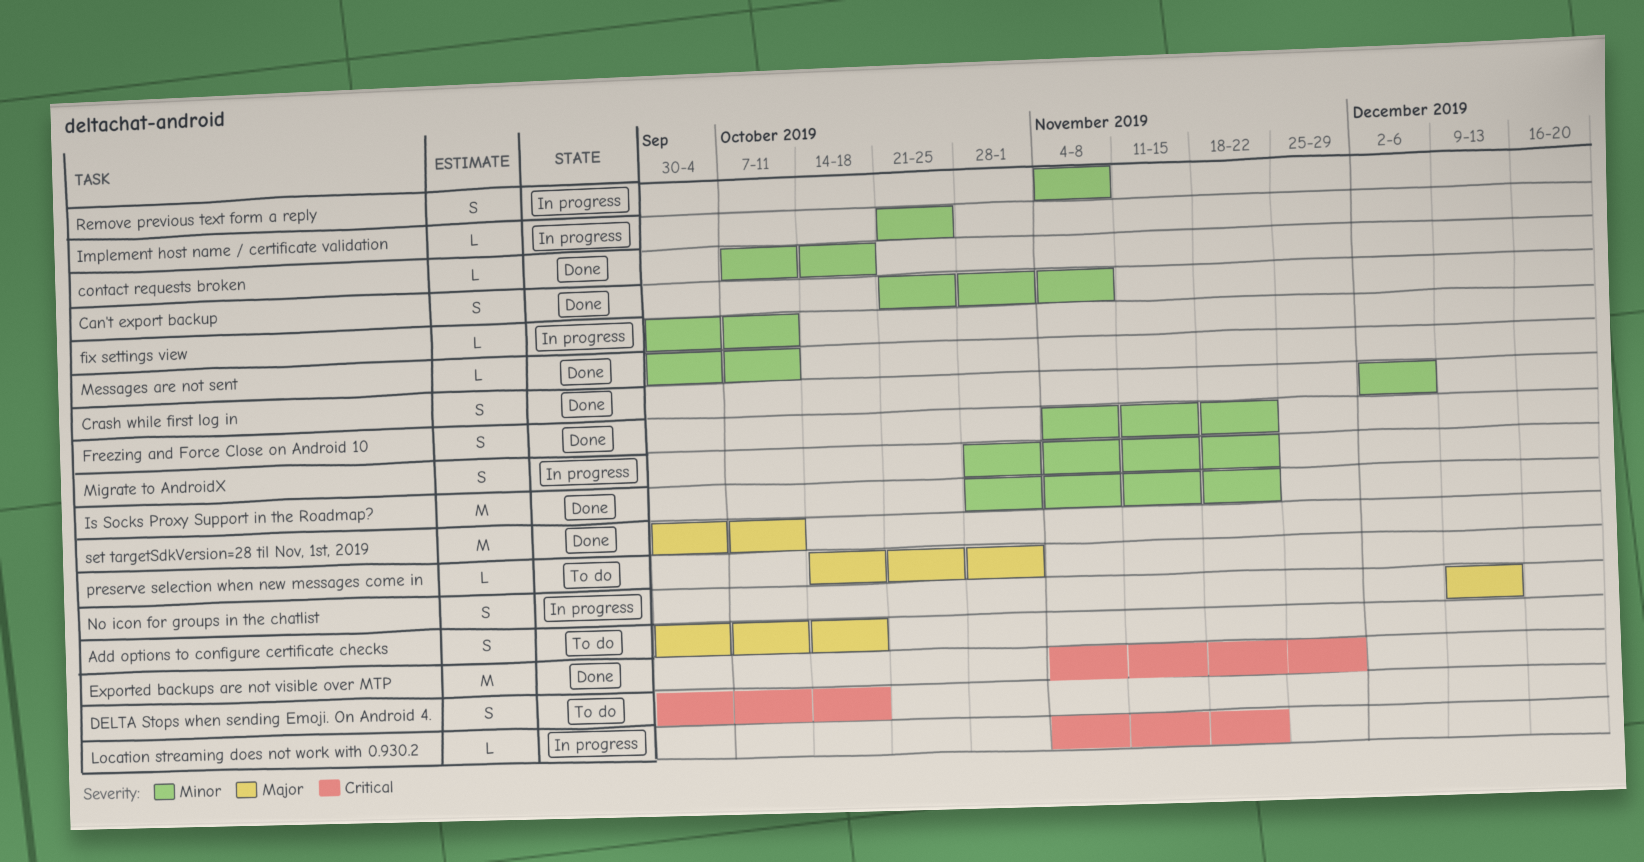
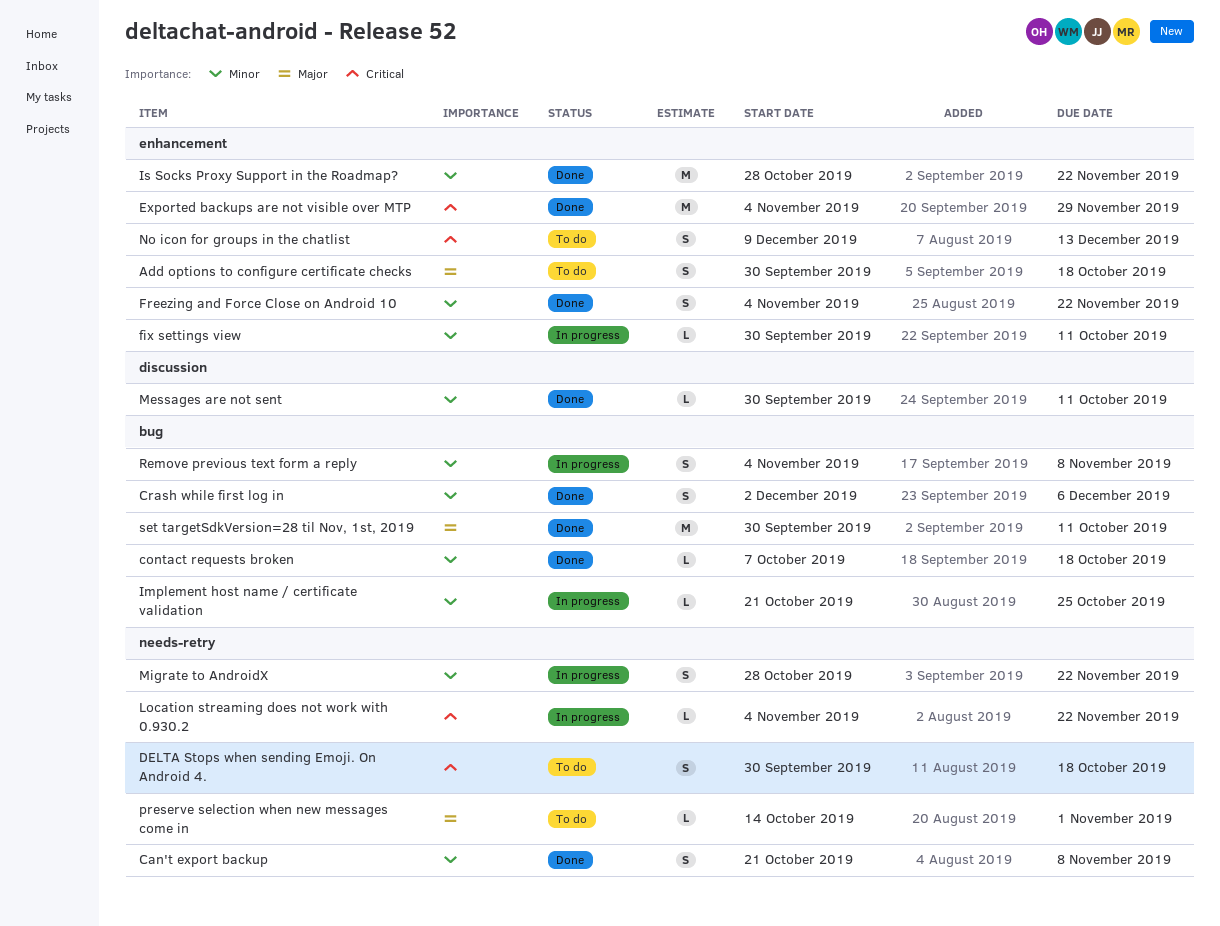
No icon for groups in the chatlist, status: In progress -> To do
No icon for groups in the chatlist, priority: Major -> Critical

